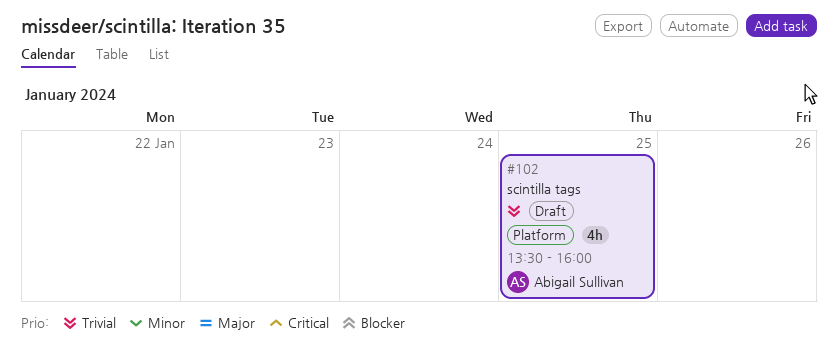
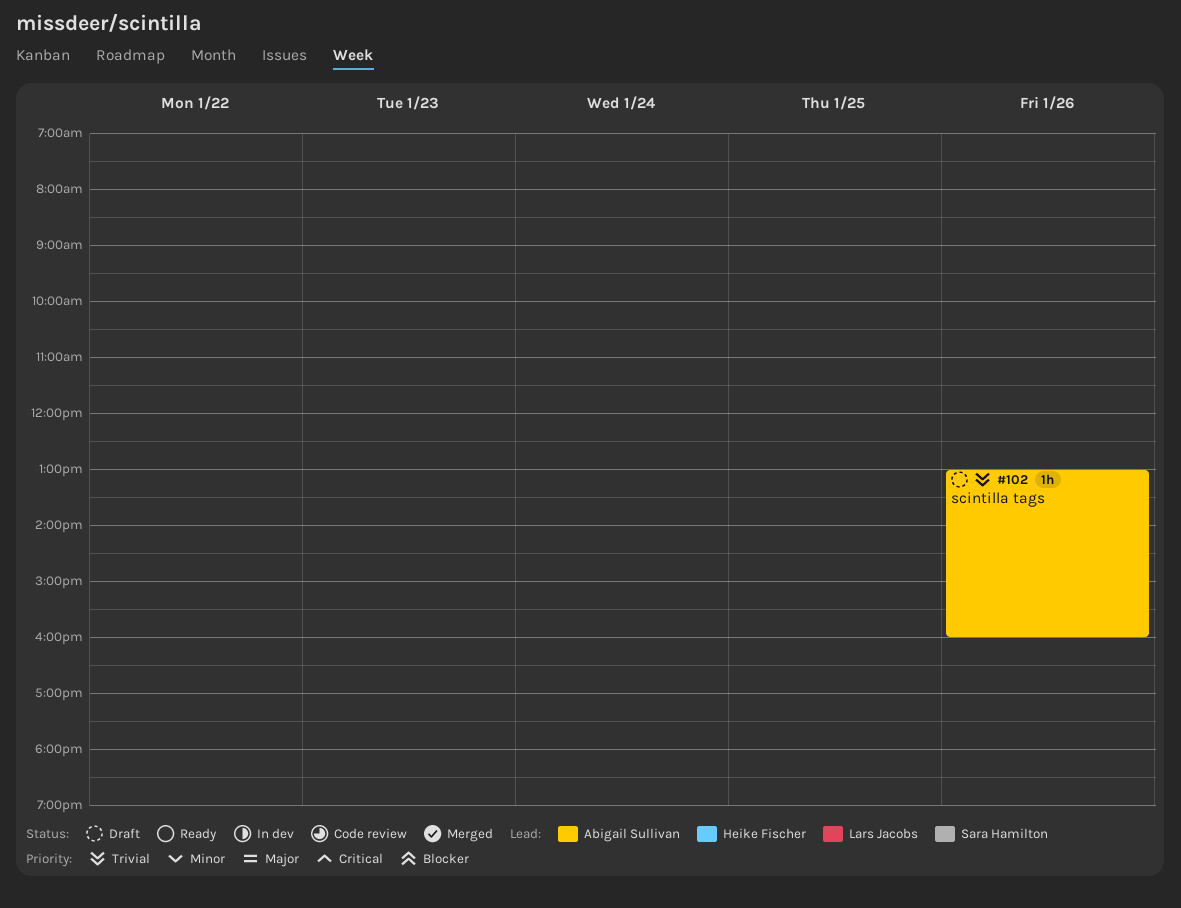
#102, estimate: 4h -> 1h
#102, day: Jan 25 -> Jan 26
#102, begins: 13:30 -> 13:00

